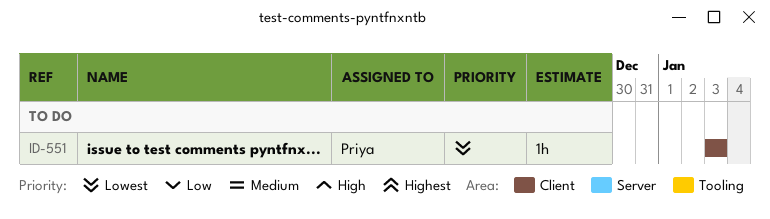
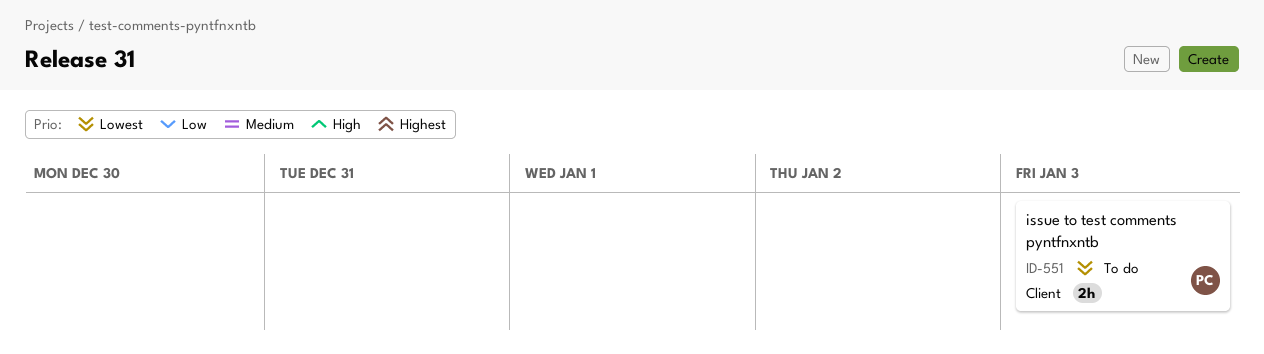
ID-551, estimate: 1h -> 2h

